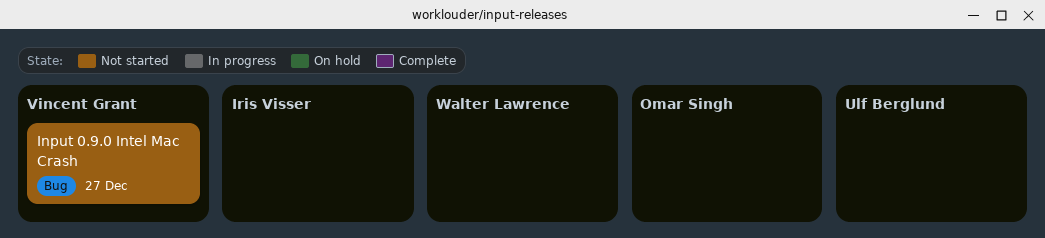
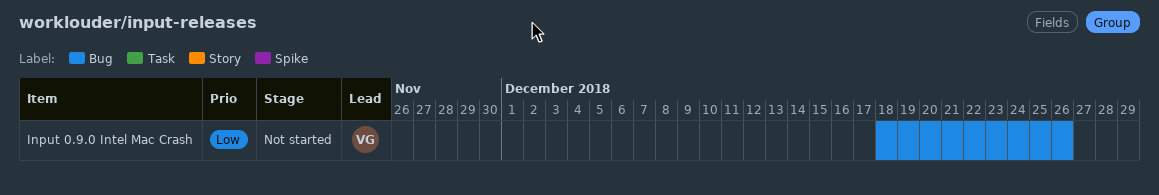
Input 0.9.0 Intel Mac Crash, due: Dec 27 -> Dec 26

